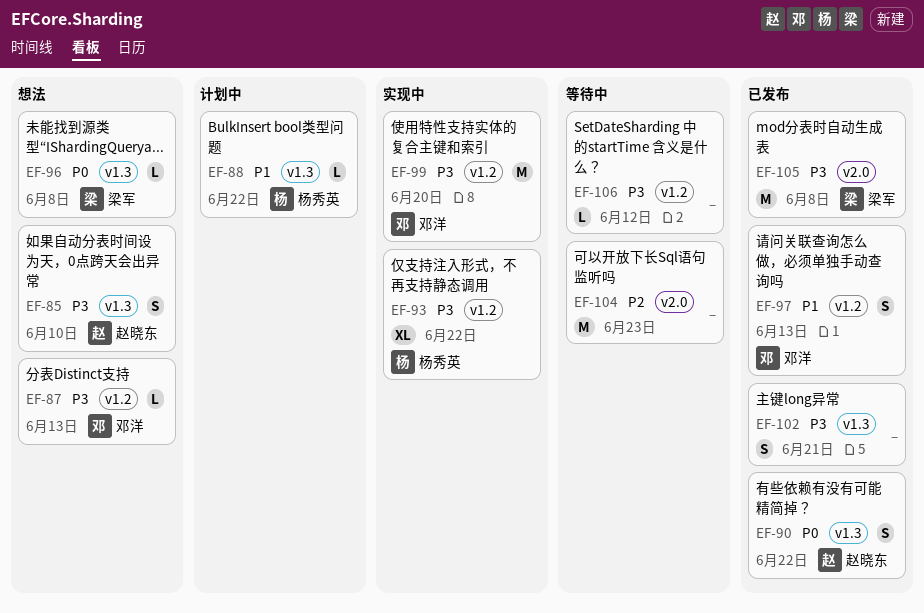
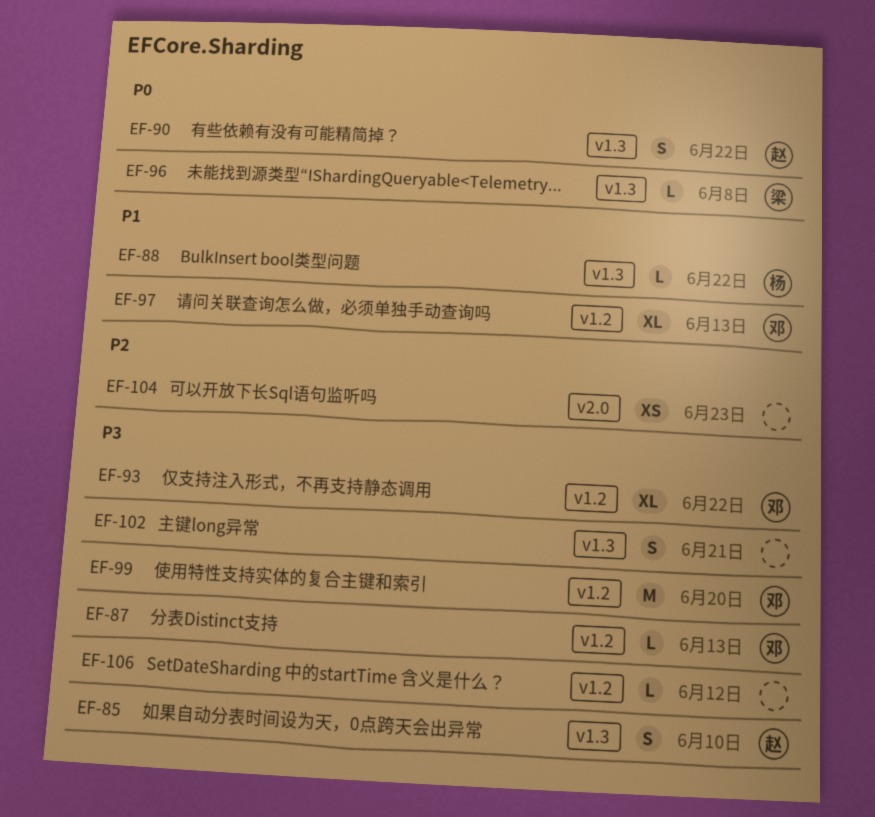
EF-93, owner: 杨秀英 -> 邓洋
EF-97, estimate: S -> XL
EF-104, estimate: M -> XS
EF-105: present -> none

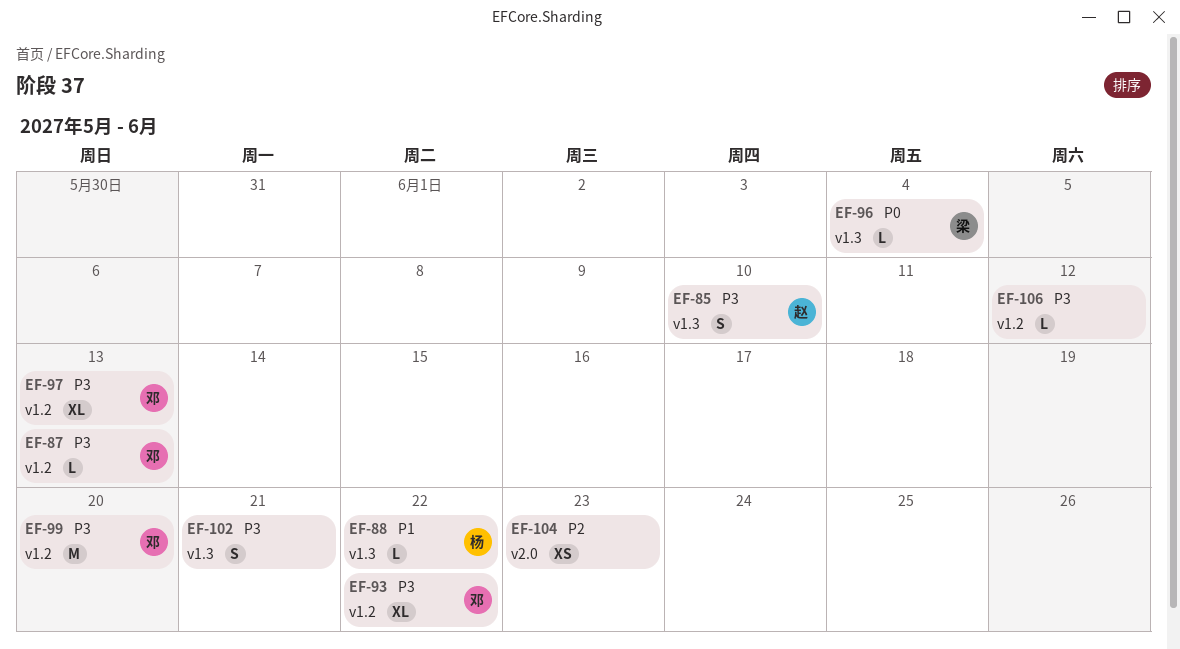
EF-90: present -> none
EF-96, due: Jun 8 -> Jun 4
EF-97, priority: P1 -> P3

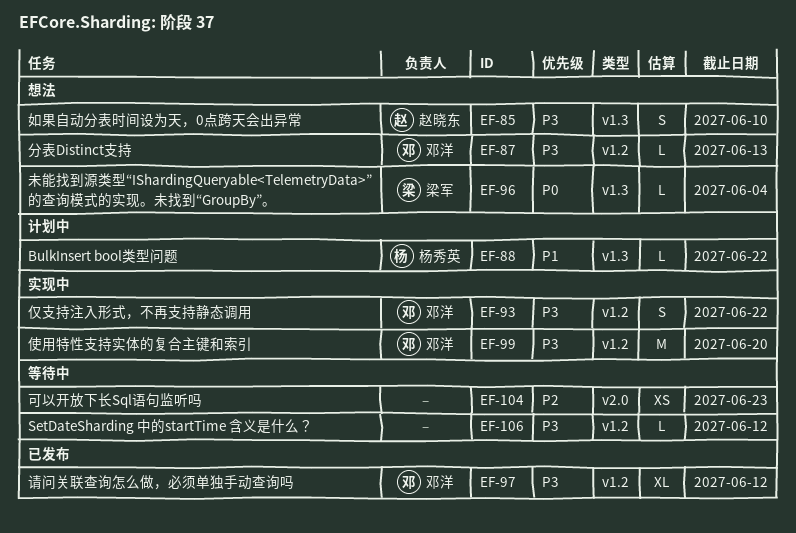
EF-93, estimate: XL -> S
EF-97, due: Jun 13 -> Jun 12
EF-102: present -> none

